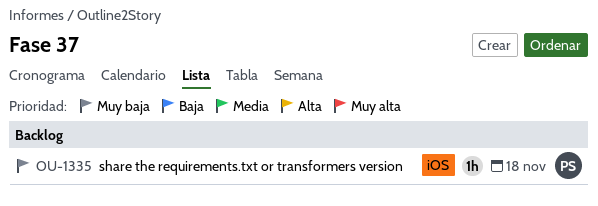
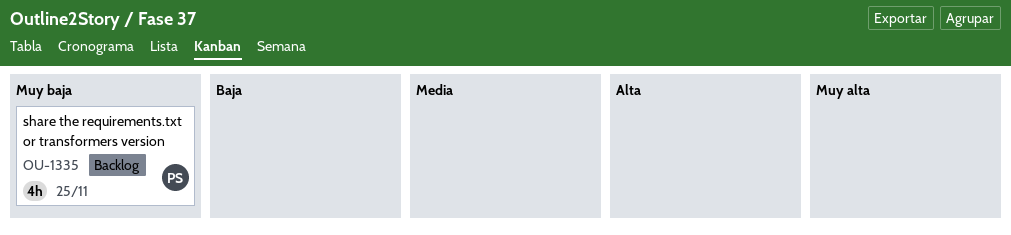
OU-1335, estimate: 1h -> 4h
OU-1335, due: Nov 18 -> Nov 25

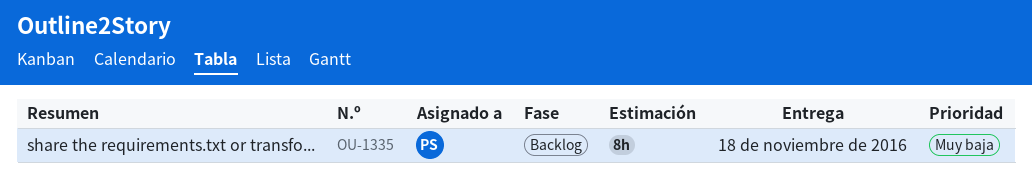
OU-1335, estimate: 4h -> 8h
OU-1335, due: Nov 25 -> Nov 18

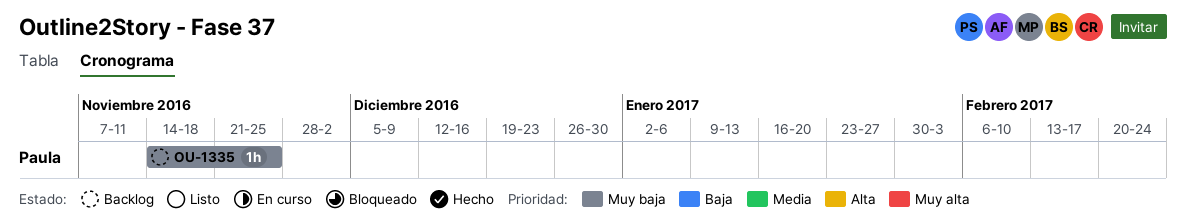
OU-1335, estimate: 8h -> 1h
OU-1335, due: Nov 18 -> Nov 25

